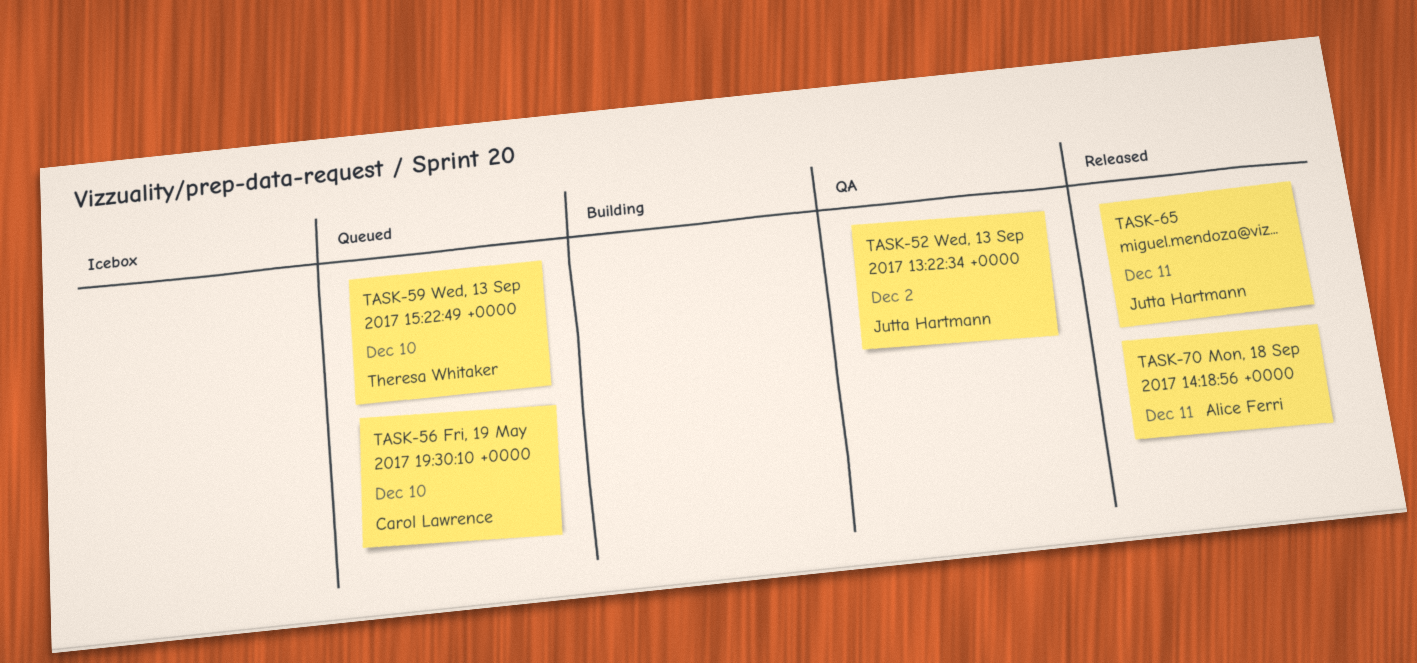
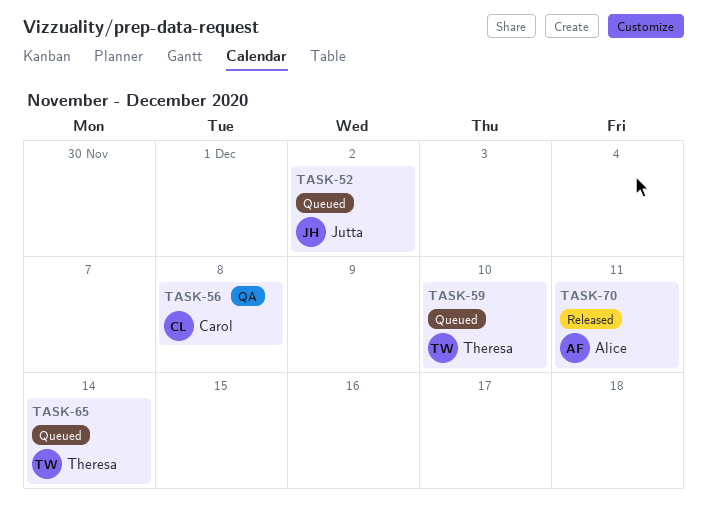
TASK-52, status: QA -> Queued
TASK-56, status: Queued -> QA
TASK-56, due: Dec 10 -> Dec 8
TASK-65, status: Released -> Queued
TASK-65, owner: Jutta Hartmann -> Theresa Whitaker
TASK-65, due: Dec 11 -> Dec 14

